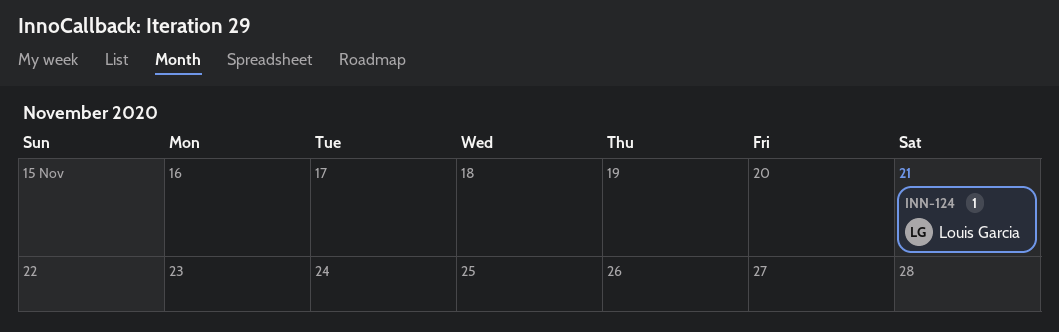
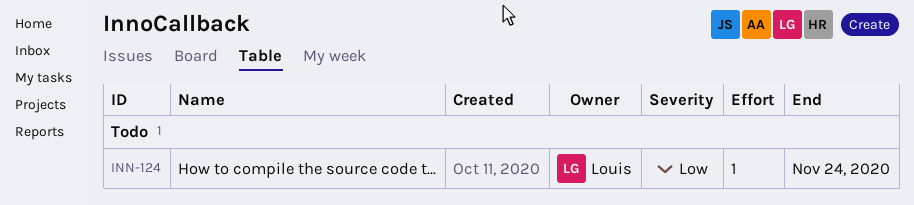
INN-124, due: Nov 21 -> Nov 24

